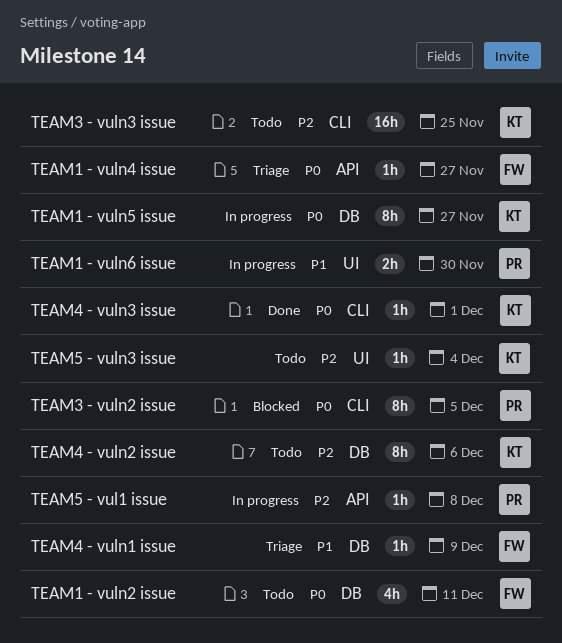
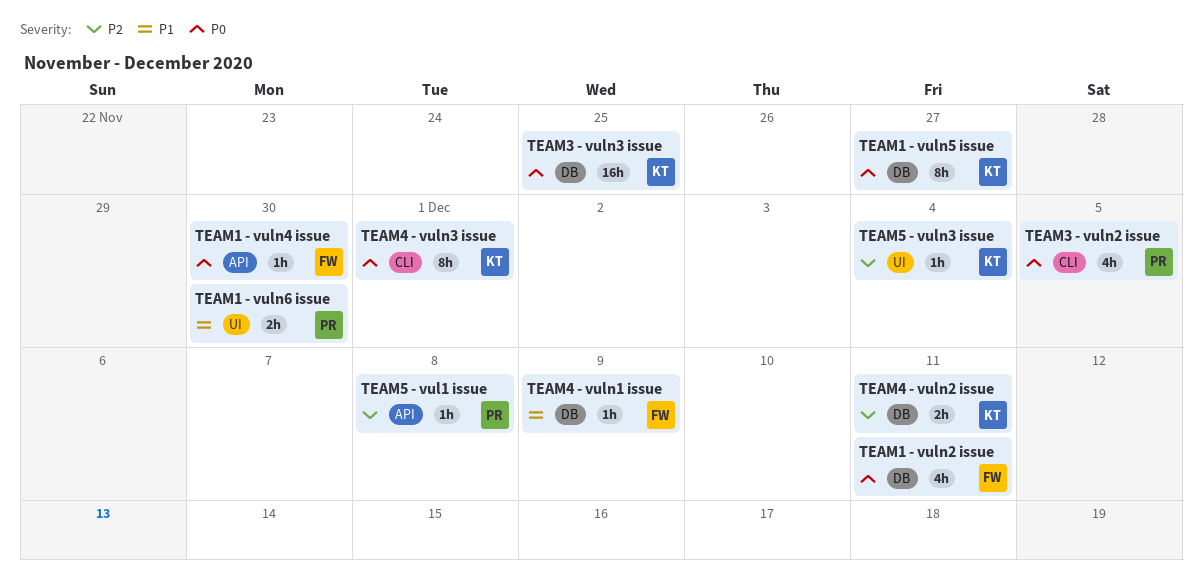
TEAM1 - vuln4 issue, due: Nov 27 -> Nov 30
TEAM3 - vuln2 issue, estimate: 8h -> 4h
TEAM3 - vuln3 issue, priority: P2 -> P0
TEAM3 - vuln3 issue, label: CLI -> DB
TEAM4 - vuln2 issue, estimate: 8h -> 2h
TEAM4 - vuln2 issue, due: Dec 6 -> Dec 11
TEAM4 - vuln3 issue, estimate: 1h -> 8h

